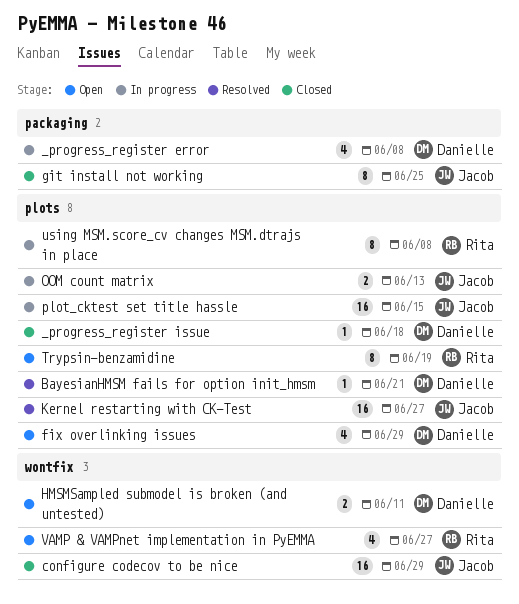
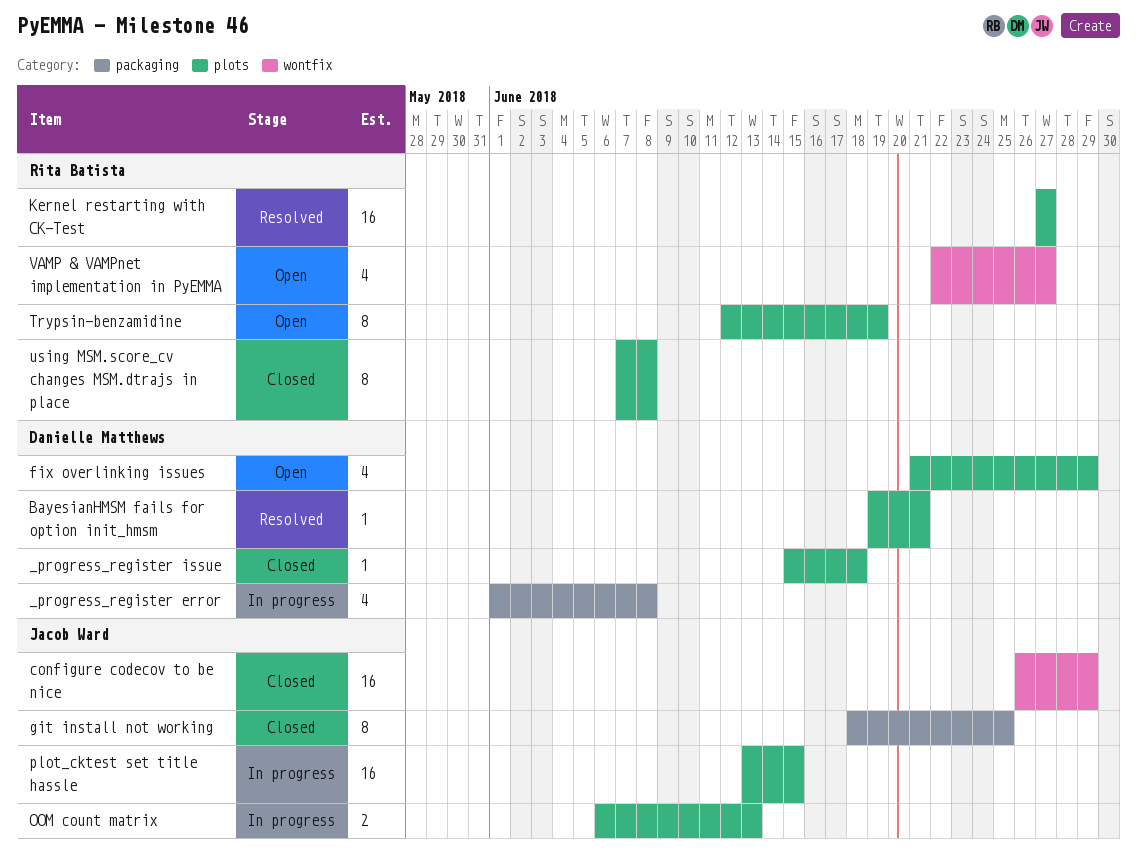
HMSMSampled submodel is broken (and untested): present -> none
Kernel restarting with CK-Test, owner: Jacob Ward -> Rita Batista
using MSM.score_cv changes MSM.dtrajs in place, status: In progress -> Closed

